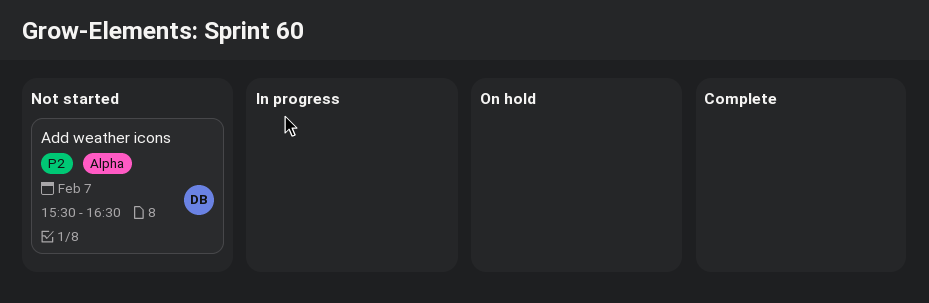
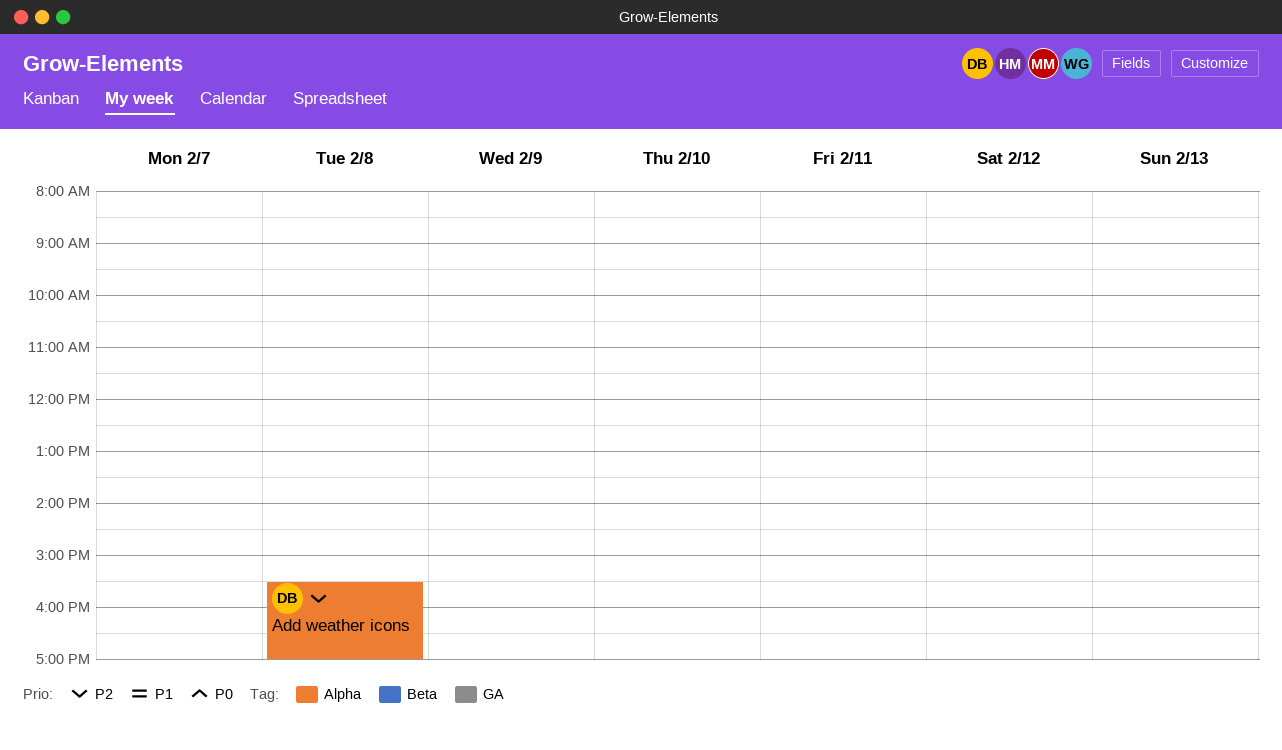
Add weather icons, day: Feb 7 -> Feb 8
Add weather icons, ends: 16:30 -> 17:00

